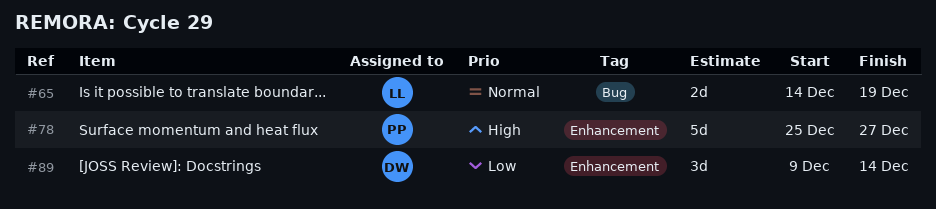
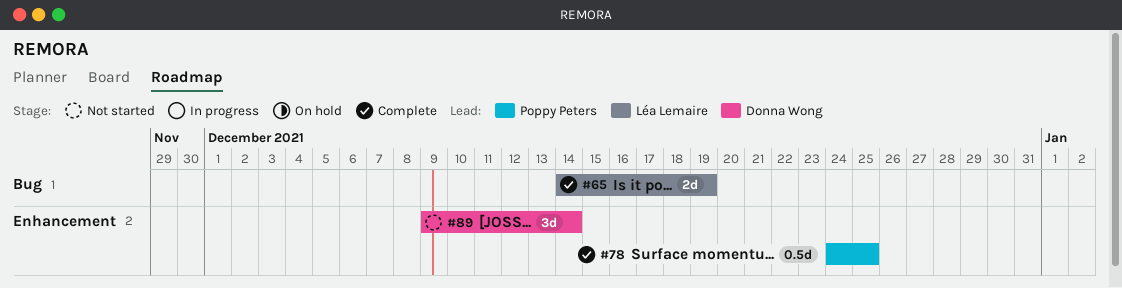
#78, estimate: 5d -> 0.5d
#78, start: Dec 25 -> Dec 24
#78, due: Dec 27 -> Dec 25

